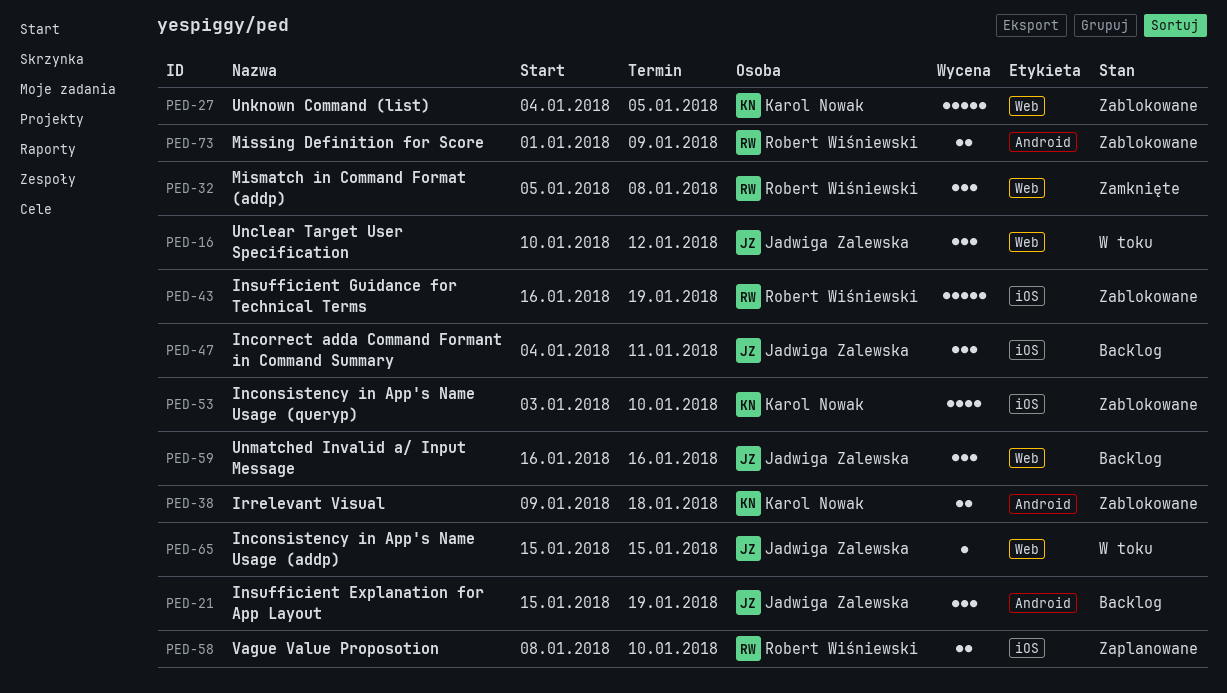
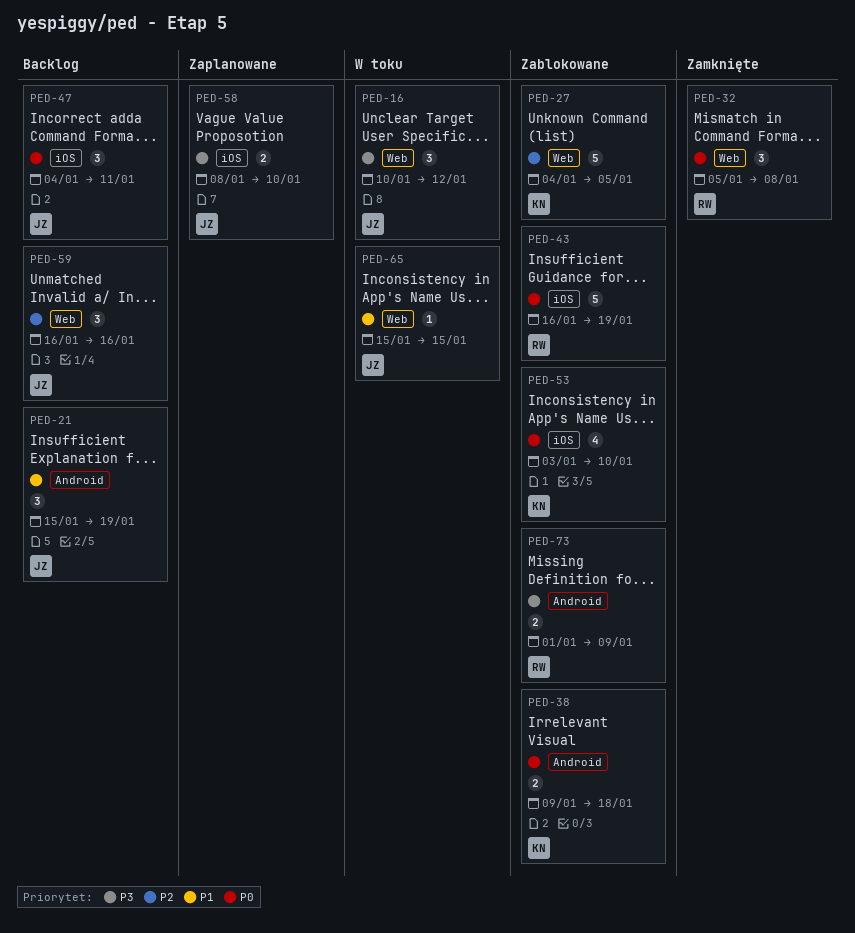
PED-58, owner: Robert Wiśniewski -> Jadwiga Zalewska

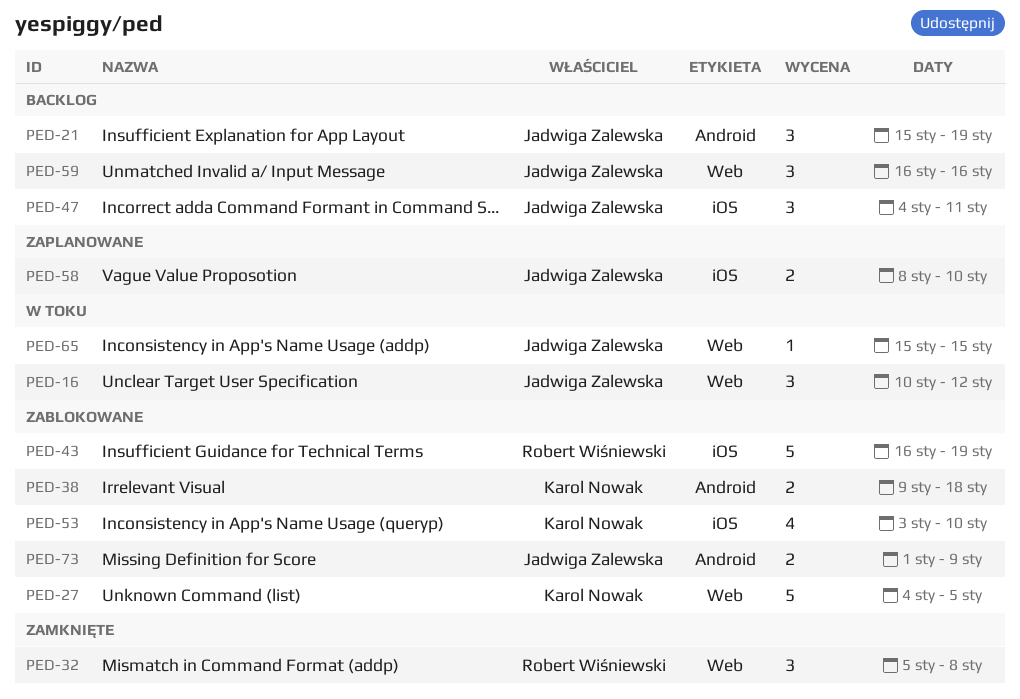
PED-73, owner: Robert Wiśniewski -> Jadwiga Zalewska

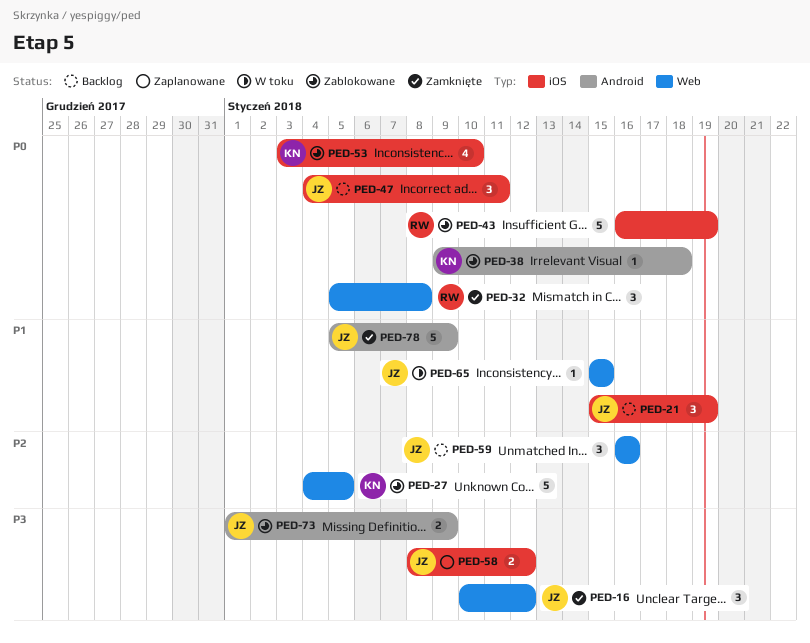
PED-16, status: W toku -> Zamknięte
PED-21, label: Android -> iOS
PED-38, estimate: 2 -> 1
PED-58, due: Jan 10 -> Jan 12
PED-78: none -> present

